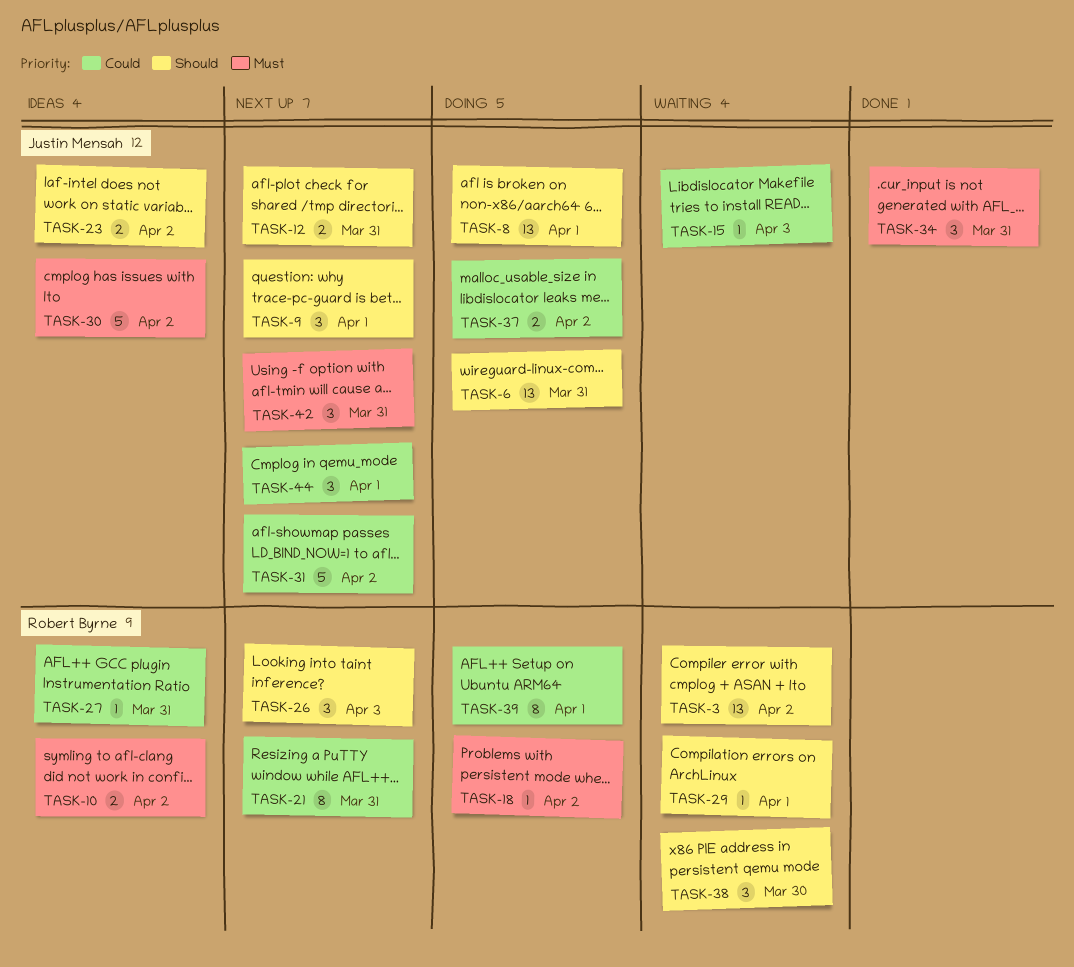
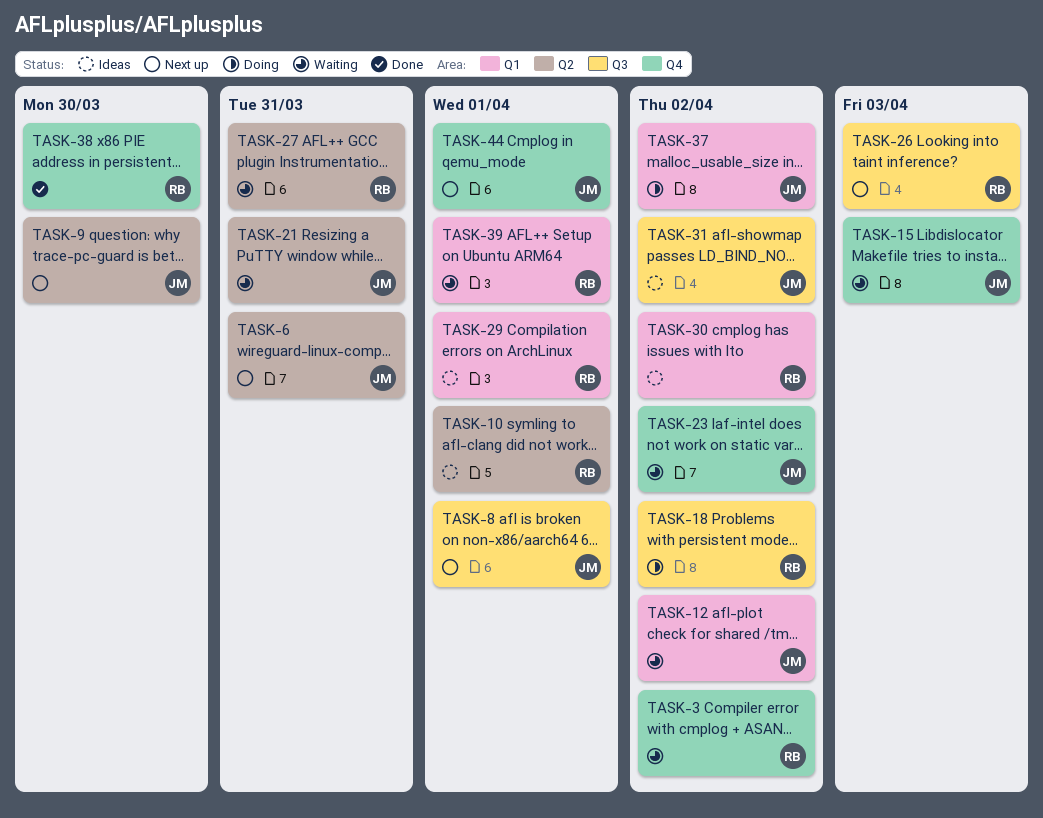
TASK-6, status: Doing -> Next up
TASK-8, status: Doing -> Next up
TASK-9, due: Apr 1 -> Mar 30
TASK-10, due: Apr 2 -> Apr 1
TASK-12, status: Next up -> Waiting
TASK-12, due: Mar 31 -> Apr 2
TASK-21, status: Next up -> Waiting
TASK-21, owner: Robert Byrne -> Justin Mensah
TASK-23, status: Ideas -> Waiting
TASK-27, status: Ideas -> Waiting
TASK-29, status: Waiting -> Ideas
TASK-30, owner: Justin Mensah -> Robert Byrne
TASK-31, status: Next up -> Ideas
TASK-34: present -> none
TASK-38, status: Waiting -> Done
TASK-39, status: Doing -> Waiting
TASK-42: present -> none

